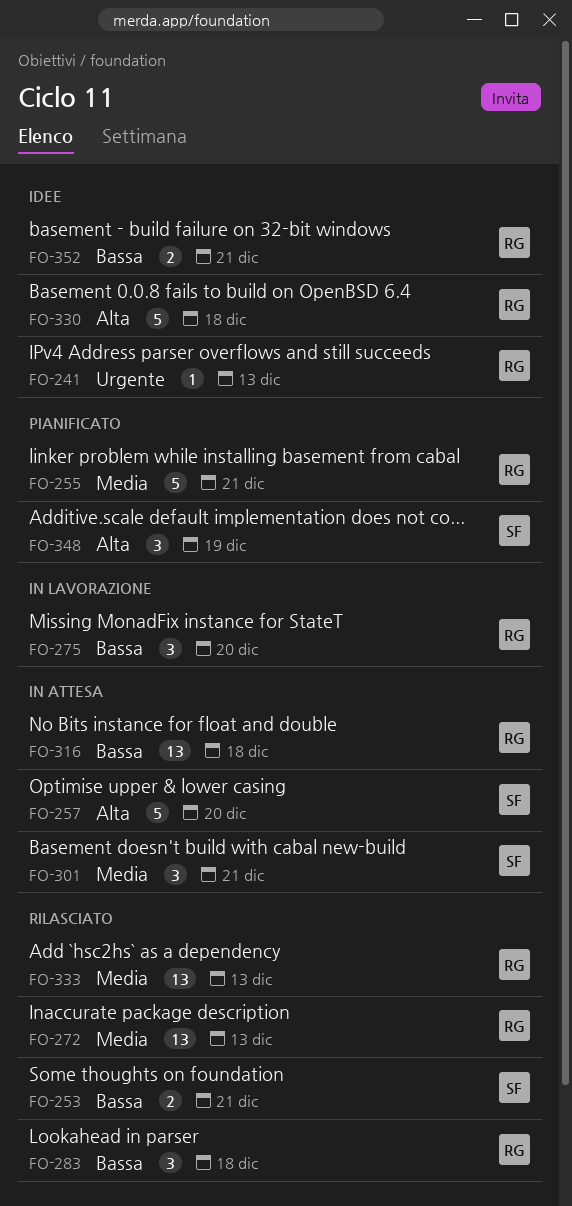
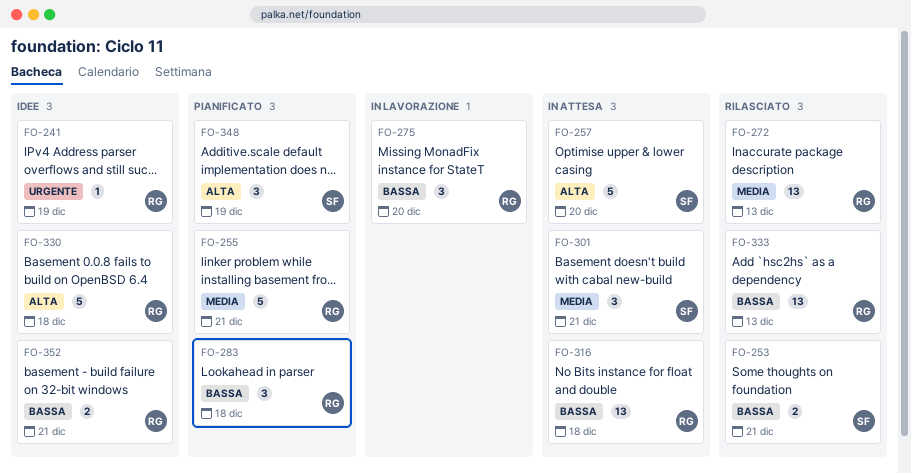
FO-241, due: Dec 13 -> Dec 19
FO-283, status: Rilasciato -> Pianificato
FO-333, priority: Media -> Bassa

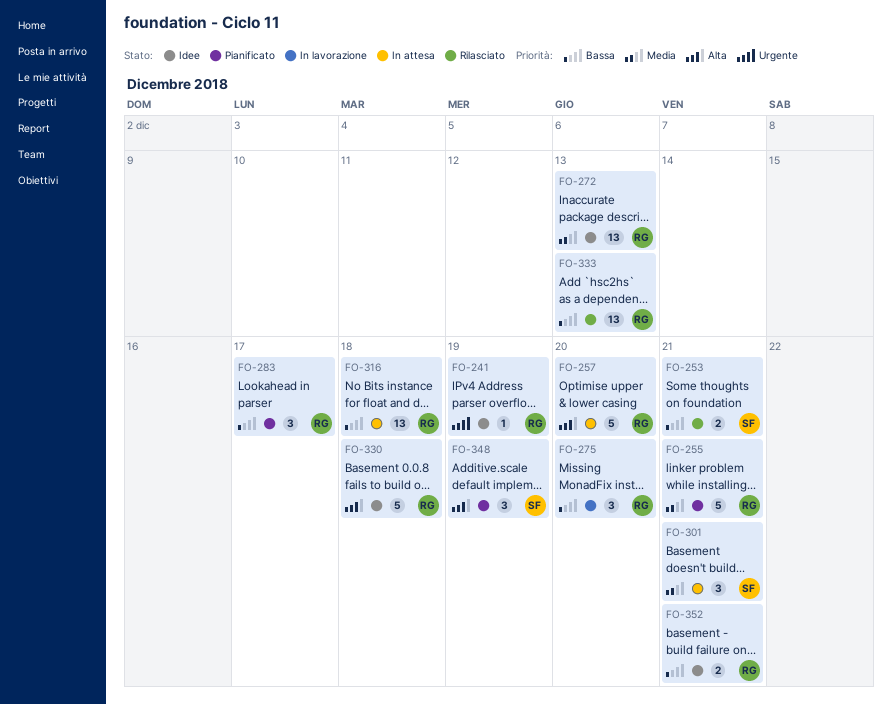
FO-257, owner: SF -> RG
FO-272, status: Rilasciato -> Idee
FO-283, due: Dec 18 -> Dec 17

